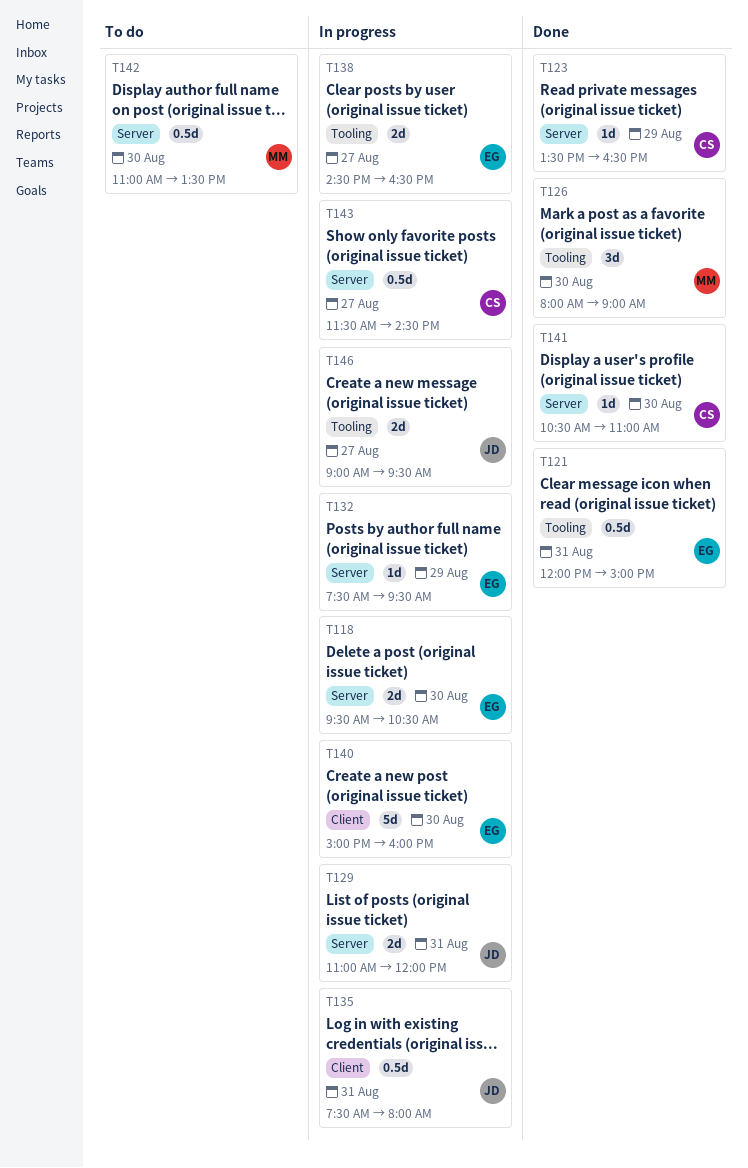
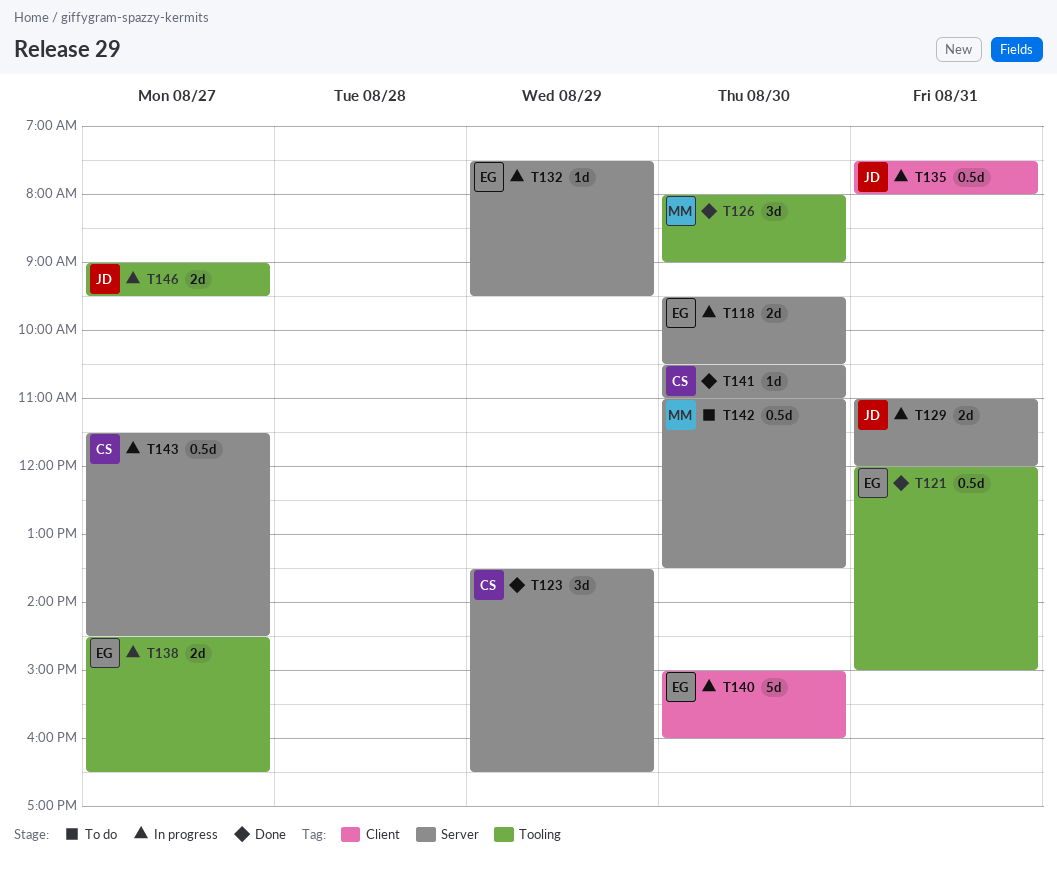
T123, estimate: 1d -> 3d

